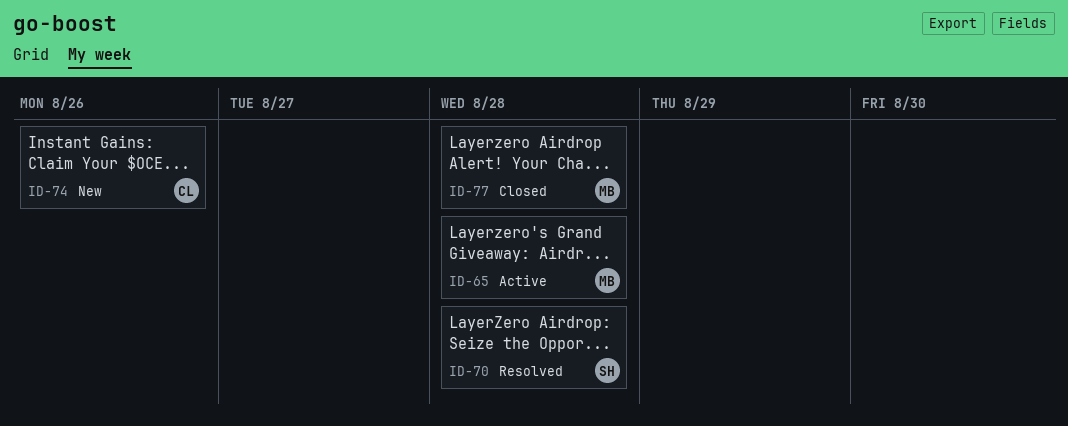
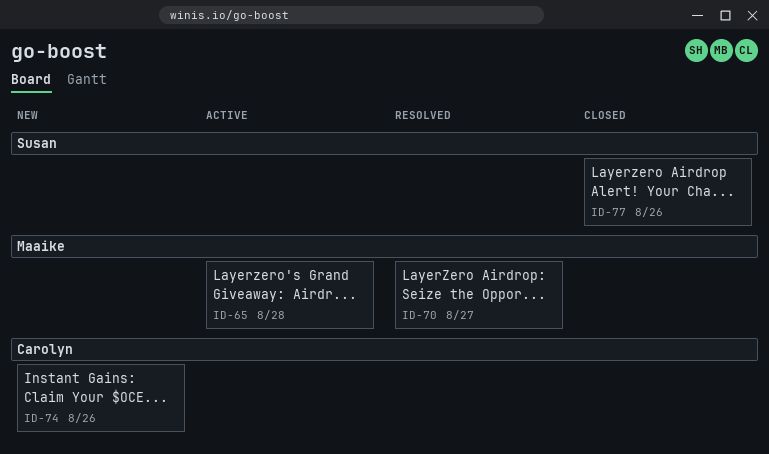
ID-70, owner: Susan -> Maaike
ID-70, due: Aug 28 -> Aug 27
ID-77, owner: Maaike -> Susan
ID-77, due: Aug 28 -> Aug 26

